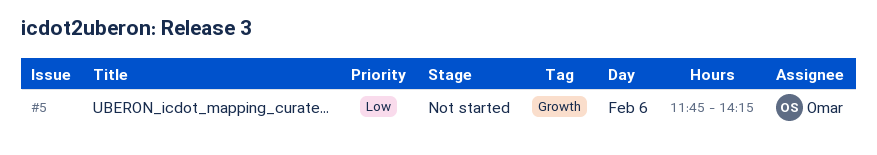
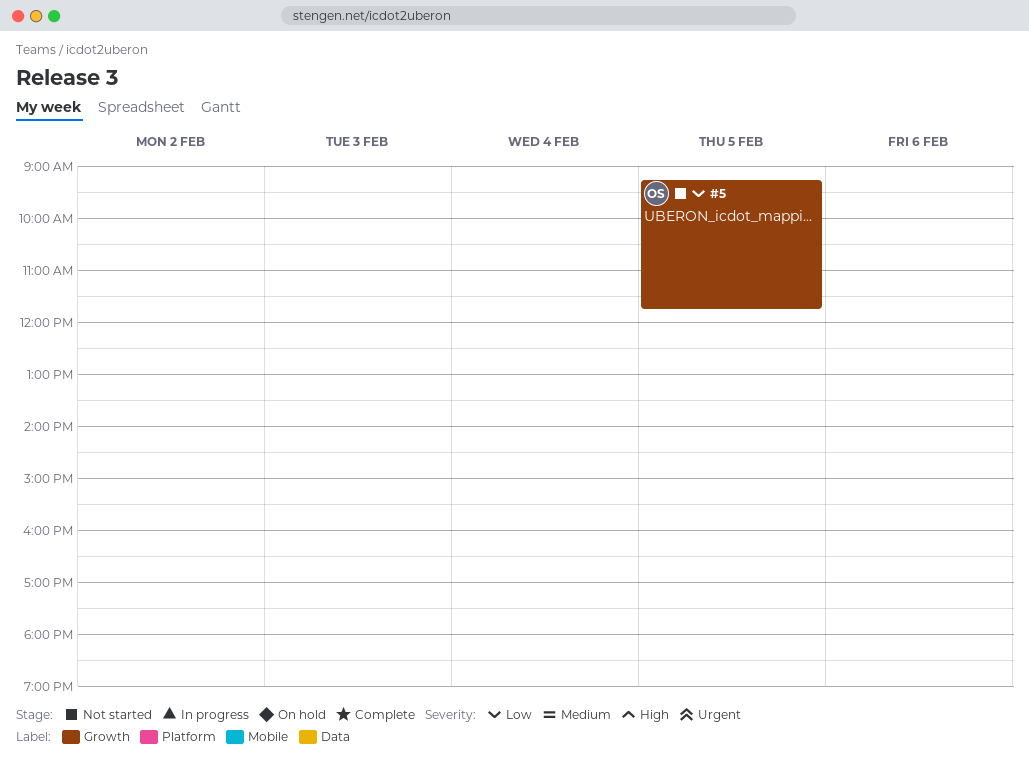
#5, day: Feb 6 -> Feb 5
#5, begins: 11:45 -> 09:15
#5, ends: 14:15 -> 11:45

